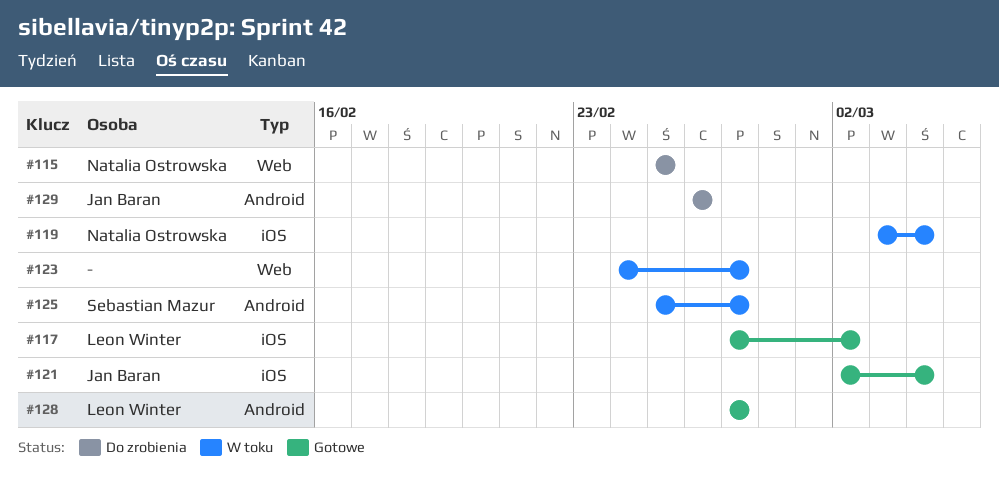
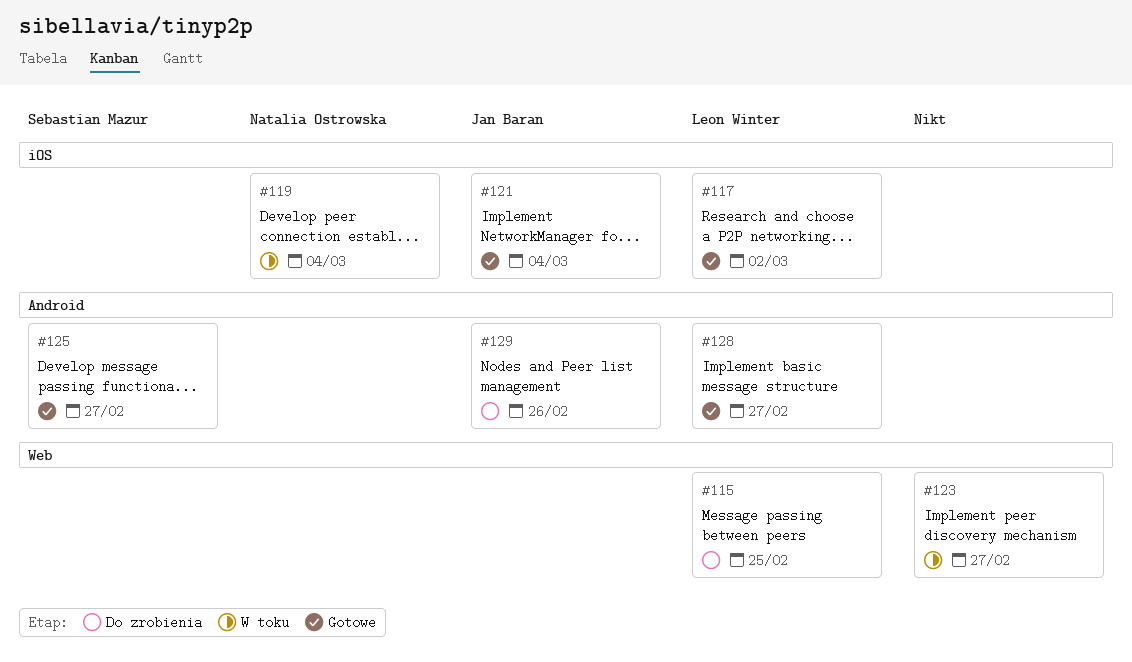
#115, owner: Natalia Ostrowska -> Leon Winter
#125, status: W toku -> Gotowe

